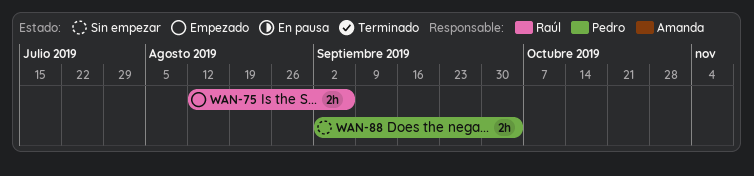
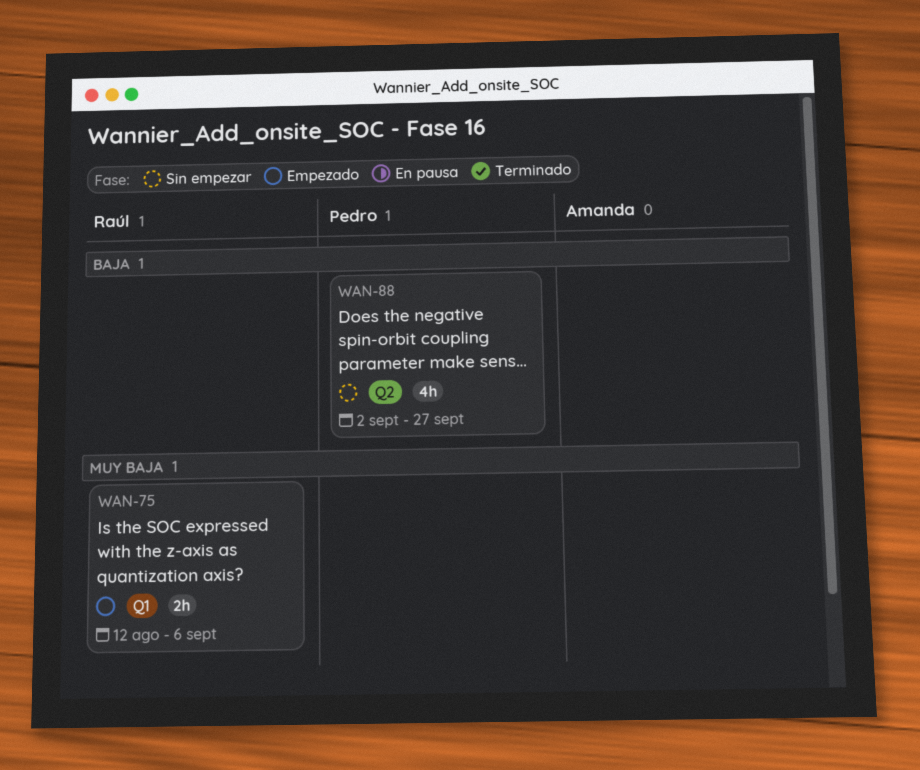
WAN-88, estimate: 2h -> 4h
WAN-88, due: Oct 4 -> Sep 27

